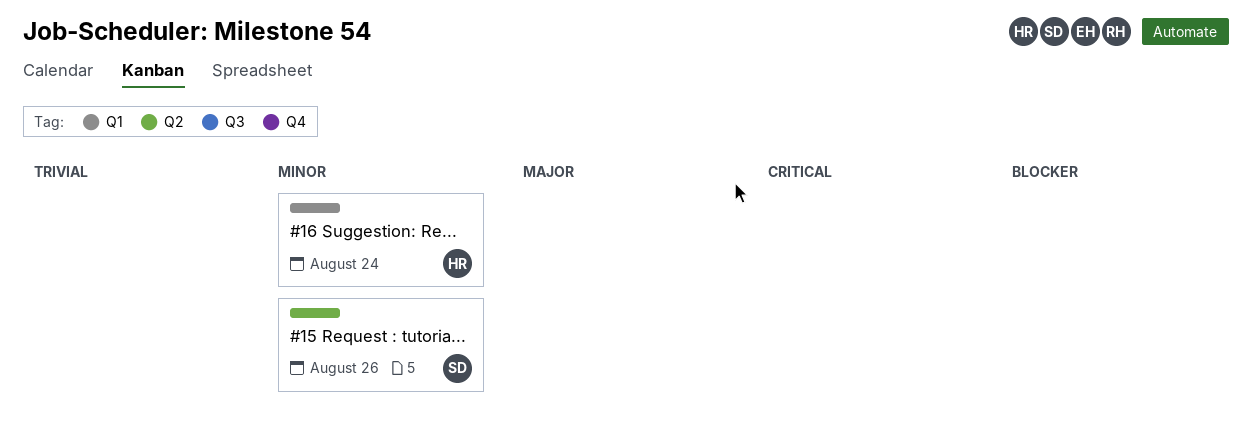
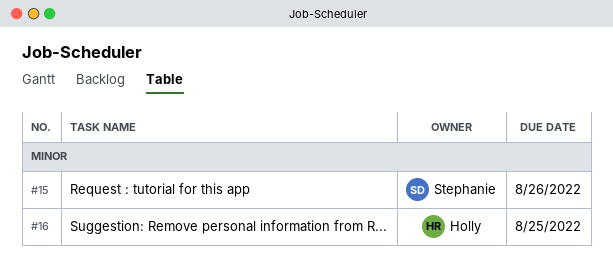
#16, due: Aug 24 -> Aug 25

